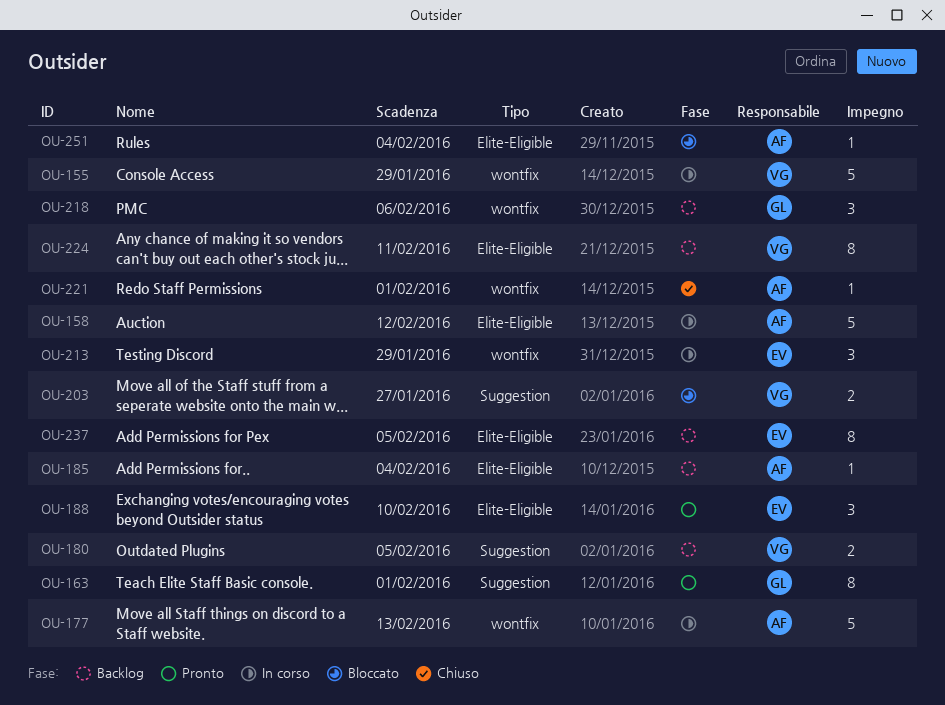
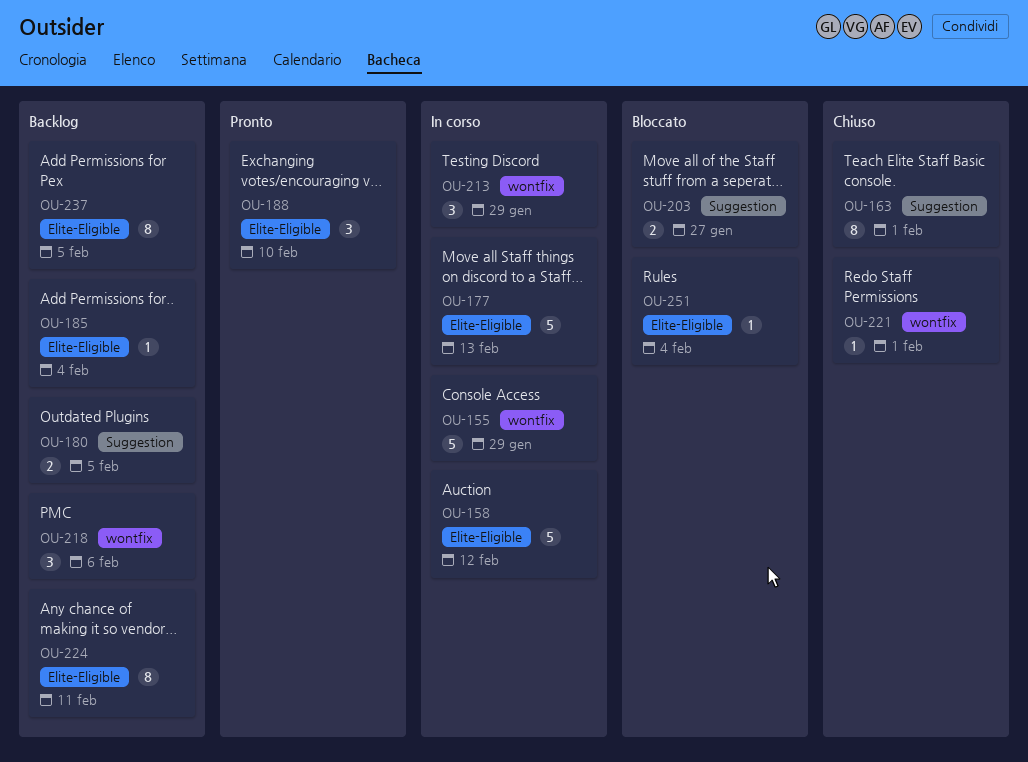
OU-163, status: Pronto -> Chiuso
OU-177, label: wontfix -> Elite-Eligible

